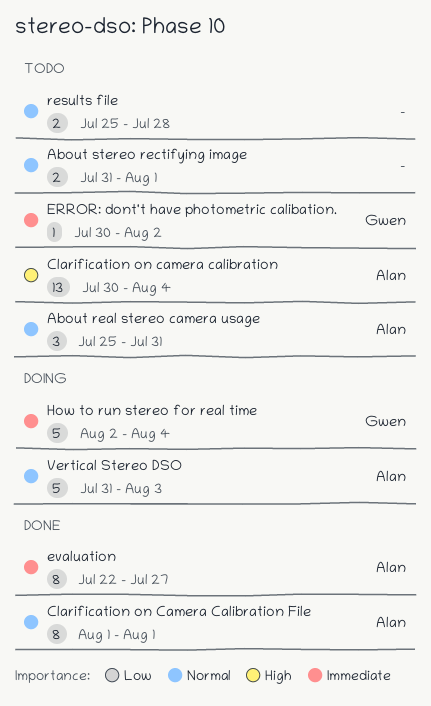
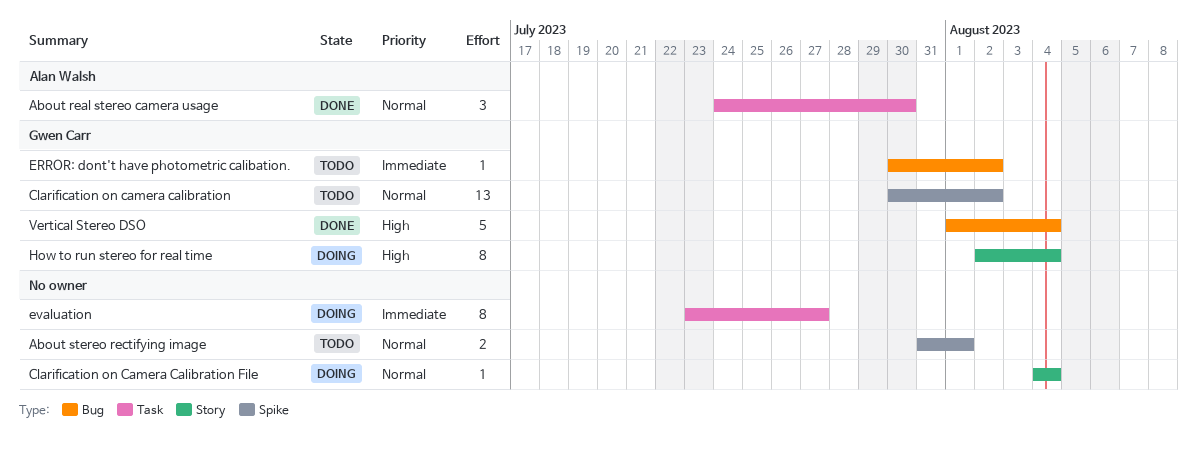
About real stereo camera usage, status: Todo -> Done
About real stereo camera usage, start: Jul 25 -> Jul 24
About real stereo camera usage, due: Jul 31 -> Jul 30
Clarification on camera calibration, owner: Alan Walsh -> Gwen Carr
Clarification on camera calibration, priority: High -> Normal
Clarification on camera calibration, due: Aug 4 -> Aug 2
Clarification on Camera Calibration File, status: Done -> Doing
Clarification on Camera Calibration File, owner: Alan Walsh -> none
Clarification on Camera Calibration File, estimate: 8 -> 1
Clarification on Camera Calibration File, start: Aug 1 -> Aug 4
Clarification on Camera Calibration File, due: Aug 1 -> Aug 4
evaluation, status: Done -> Doing
evaluation, owner: Alan Walsh -> none
evaluation, start: Jul 22 -> Jul 23
How to run stereo for real time, priority: Immediate -> High
How to run stereo for real time, estimate: 5 -> 8
results file: present -> none
Vertical Stereo DSO, status: Doing -> Done
Vertical Stereo DSO, owner: Alan Walsh -> Gwen Carr
Vertical Stereo DSO, priority: Normal -> High
Vertical Stereo DSO, start: Jul 31 -> Aug 1
Vertical Stereo DSO, due: Aug 3 -> Aug 4

